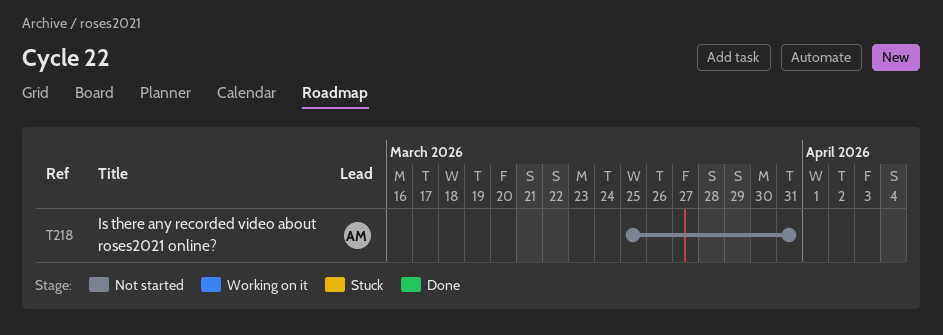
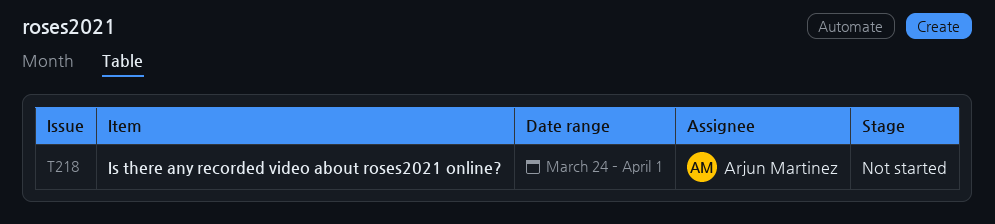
T218, start: Mar 25 -> Mar 24
T218, due: Mar 31 -> Apr 1

